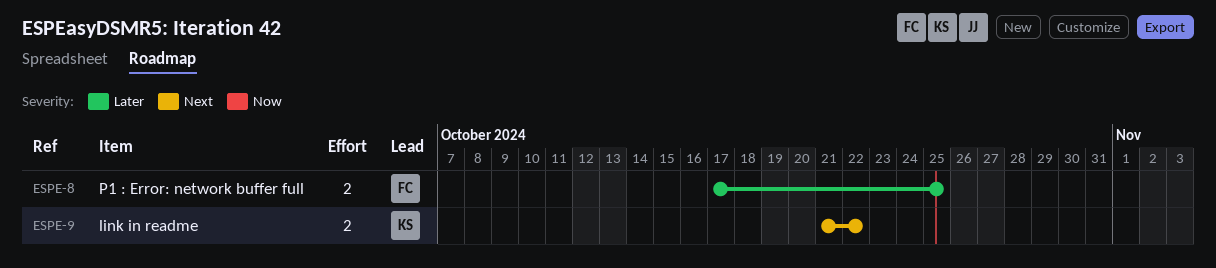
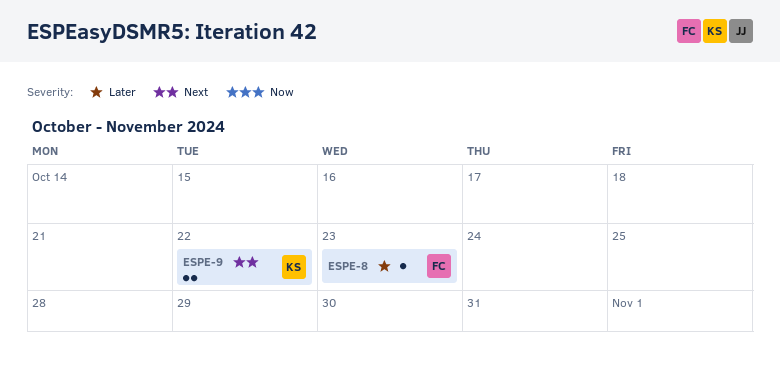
ESPE-8, estimate: 2 -> 1
ESPE-8, due: Oct 25 -> Oct 23

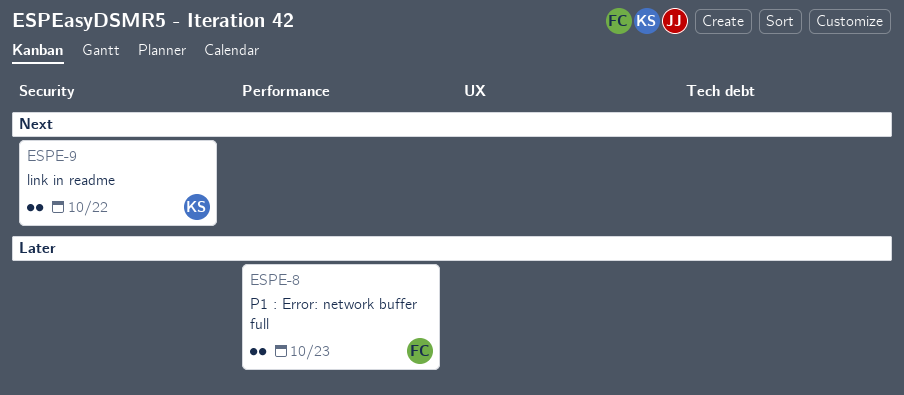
ESPE-8, estimate: 1 -> 2

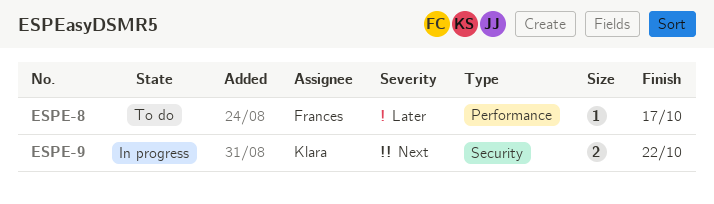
ESPE-8, estimate: 2 -> 1
ESPE-8, due: Oct 23 -> Oct 17

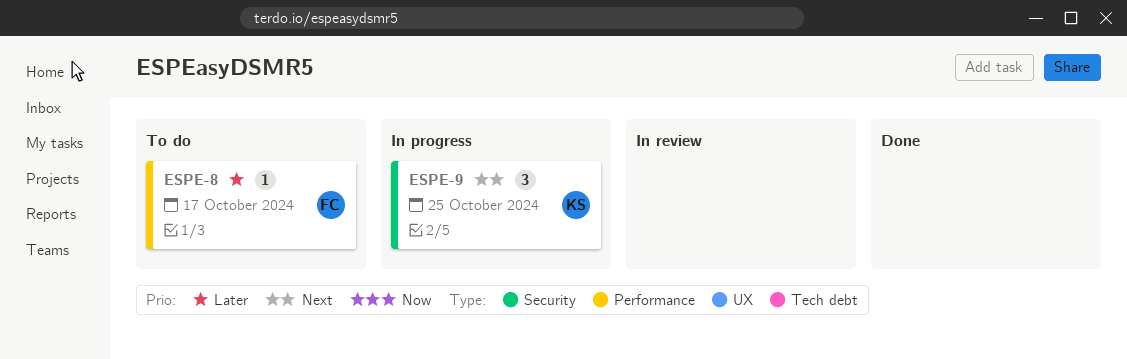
ESPE-9, estimate: 2 -> 3
ESPE-9, due: Oct 22 -> Oct 25

